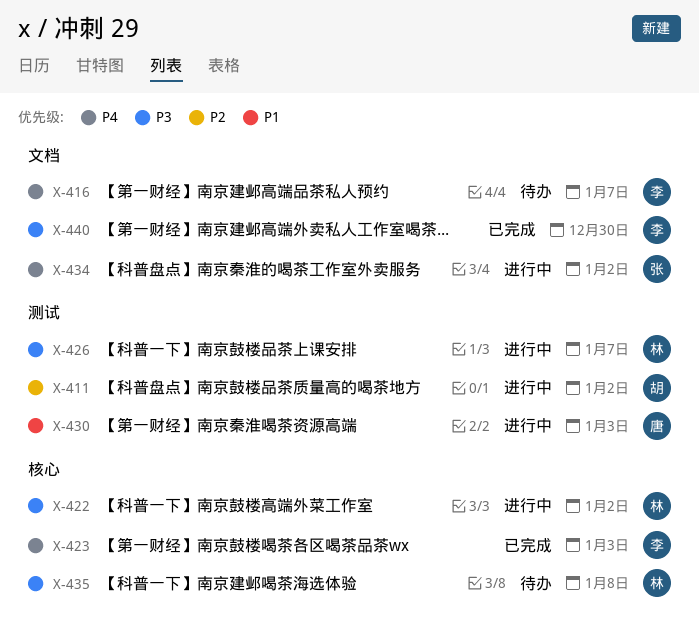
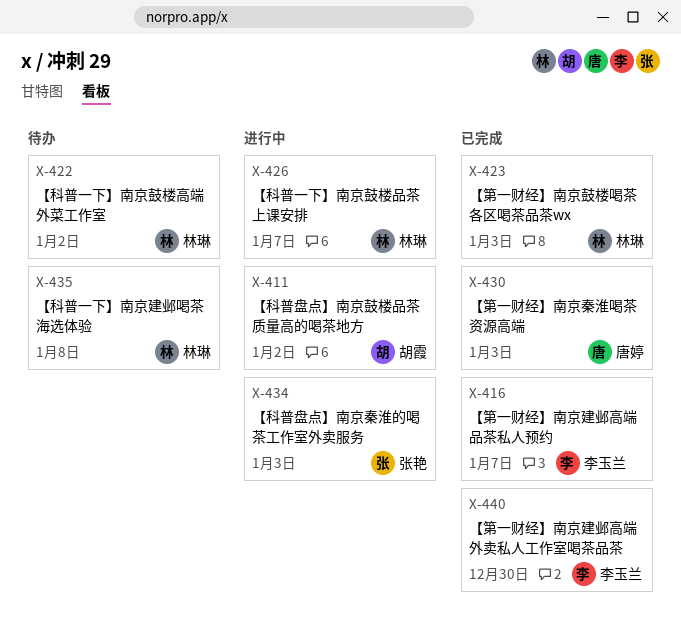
X-416, status: 待办 -> 已完成
X-422, status: 进行中 -> 待办
X-423, owner: 李玉兰 -> 林琳
X-430, status: 进行中 -> 已完成
X-434, due: Jan 2 -> Jan 3

